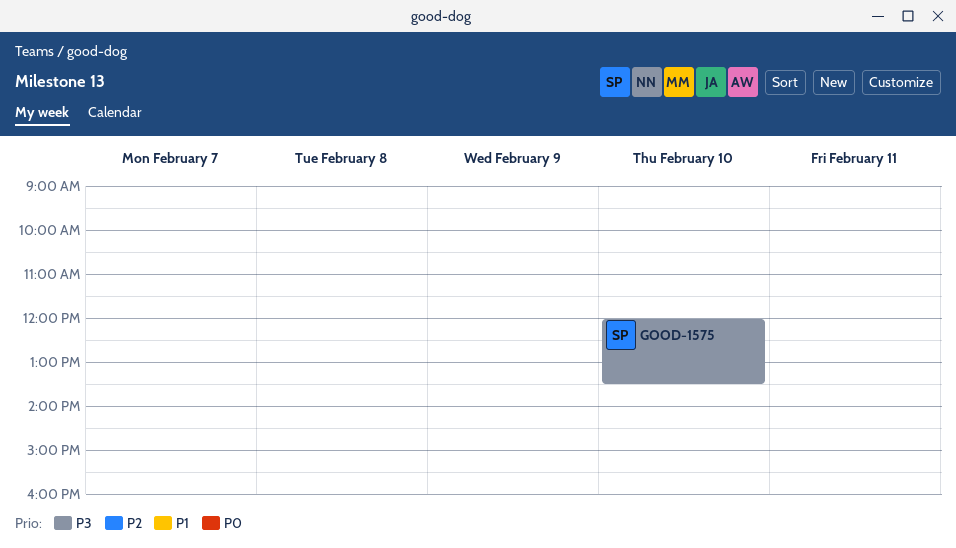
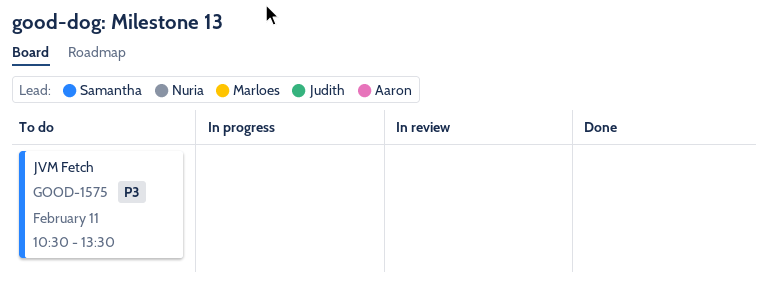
GOOD-1575, day: Feb 10 -> Feb 11
GOOD-1575, begins: 12:00 -> 10:30

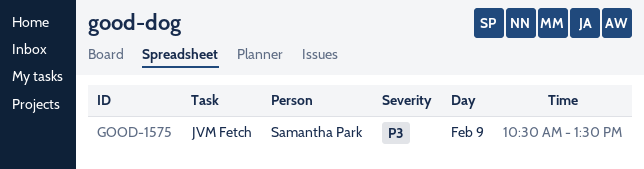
GOOD-1575, day: Feb 11 -> Feb 9

